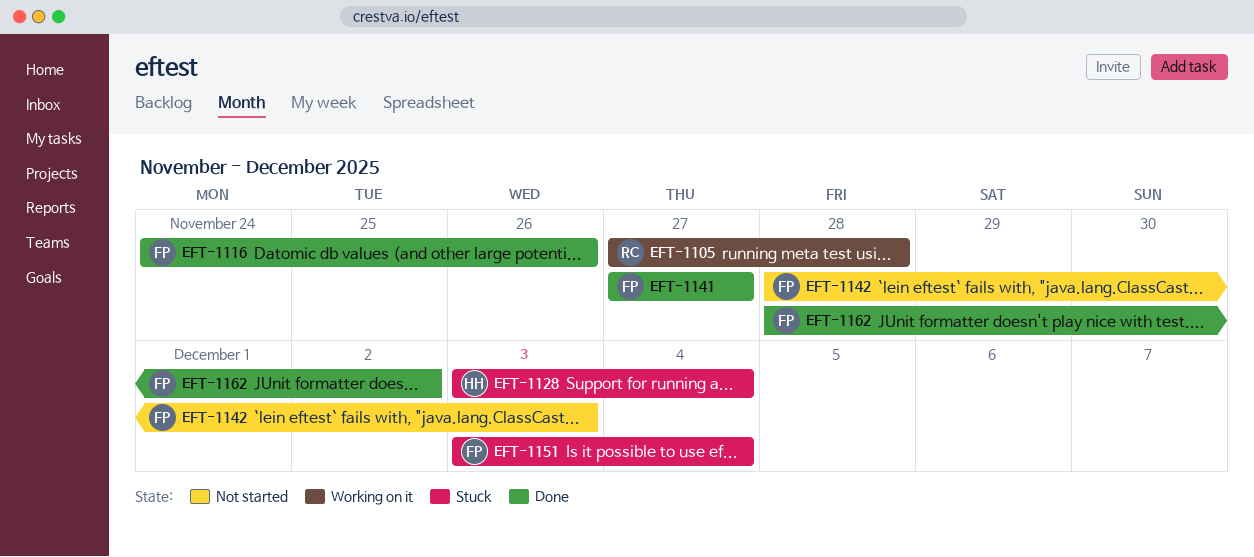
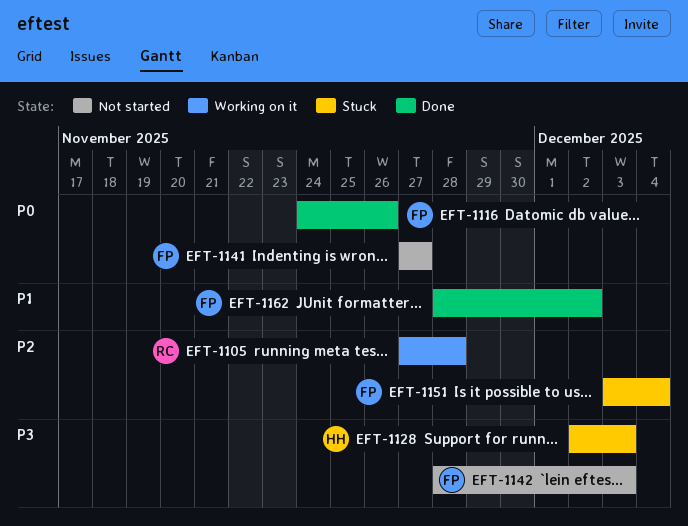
EFT-1128, start: Dec 3 -> Dec 2
EFT-1128, due: Dec 4 -> Dec 3
EFT-1141, status: Done -> Not started

